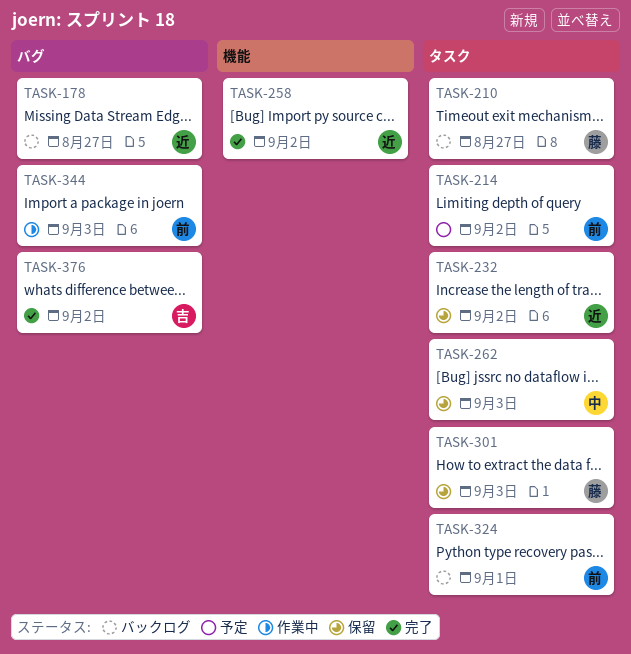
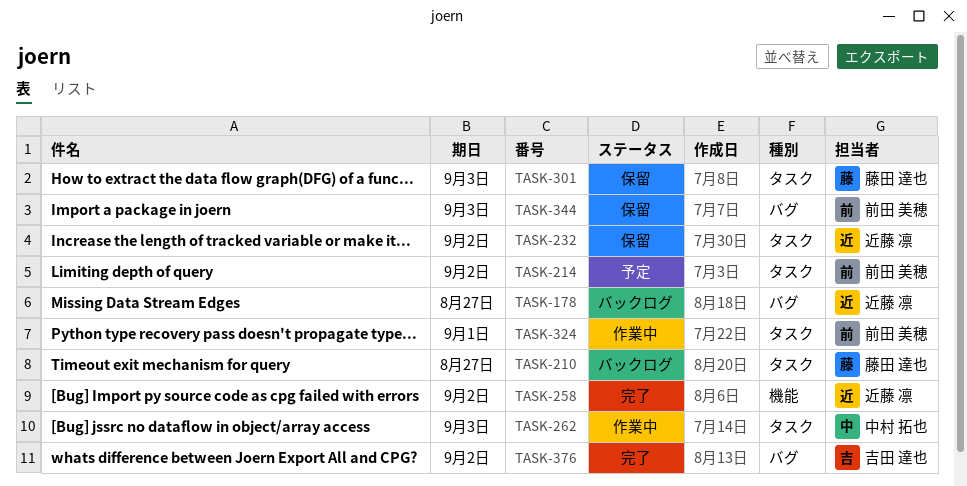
TASK-262, status: 保留 -> 作業中
TASK-324, status: バックログ -> 作業中
TASK-344, status: 作業中 -> 保留

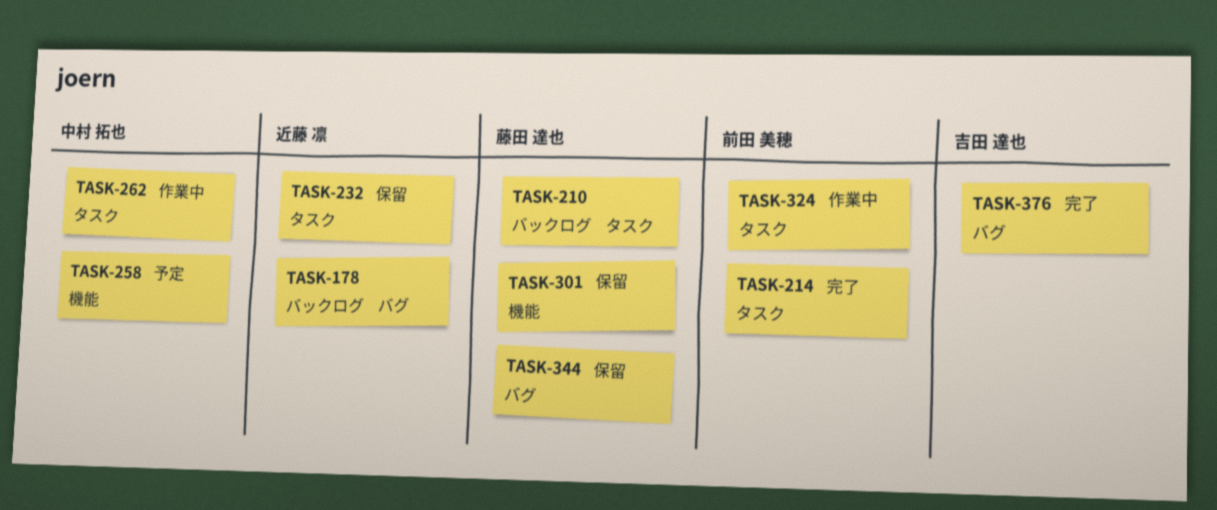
TASK-214, status: 予定 -> 完了
TASK-258, status: 完了 -> 予定
TASK-258, owner: 近藤 凛 -> 中村 拓也
TASK-301, label: タスク -> 機能
TASK-344, owner: 前田 美穂 -> 藤田 達也

